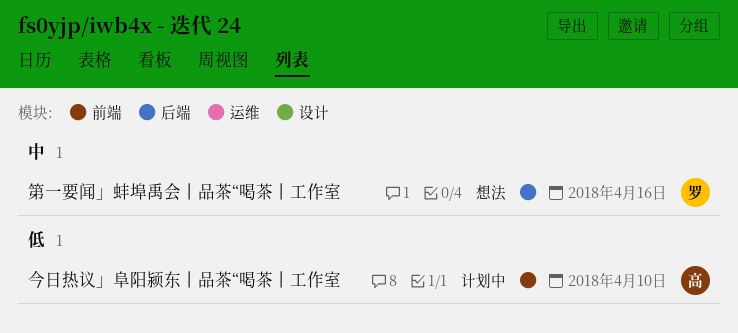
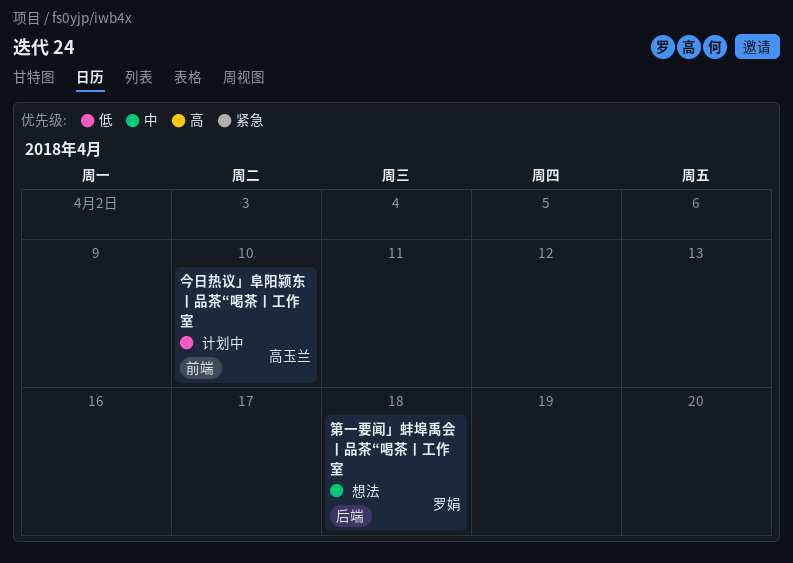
第一要闻」蚌埠禹会丨品茶“喝茶丨工作室, due: Apr 16 -> Apr 18

